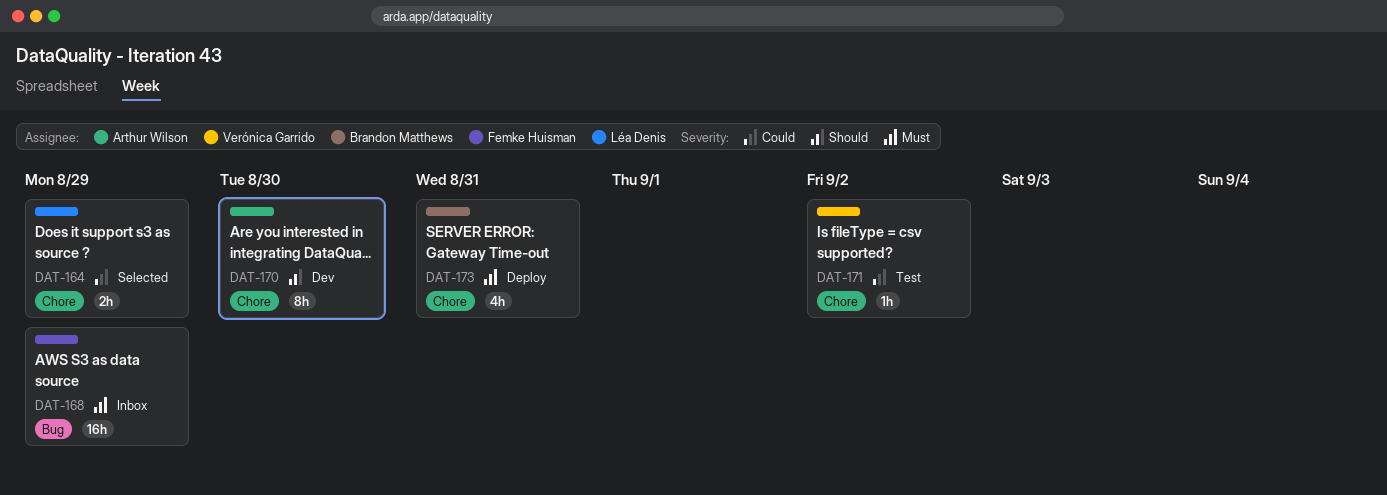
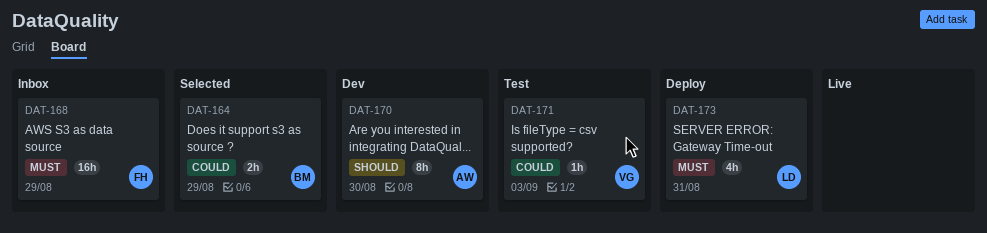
DAT-164, owner: Léa Denis -> Brandon Matthews
DAT-171, due: Sep 2 -> Sep 3
DAT-173, owner: Brandon Matthews -> Léa Denis

